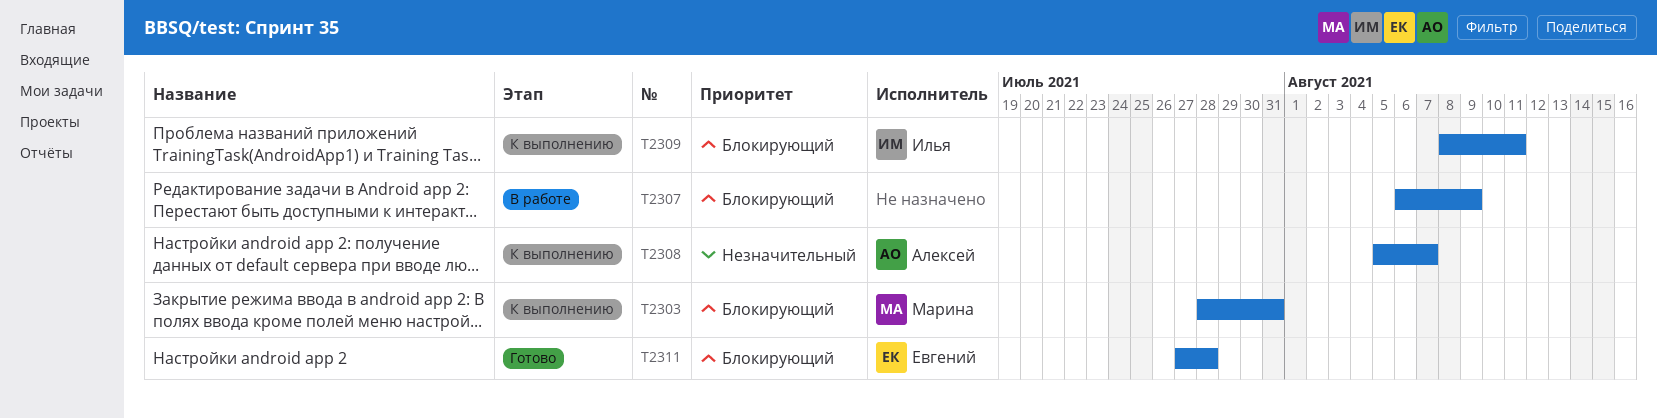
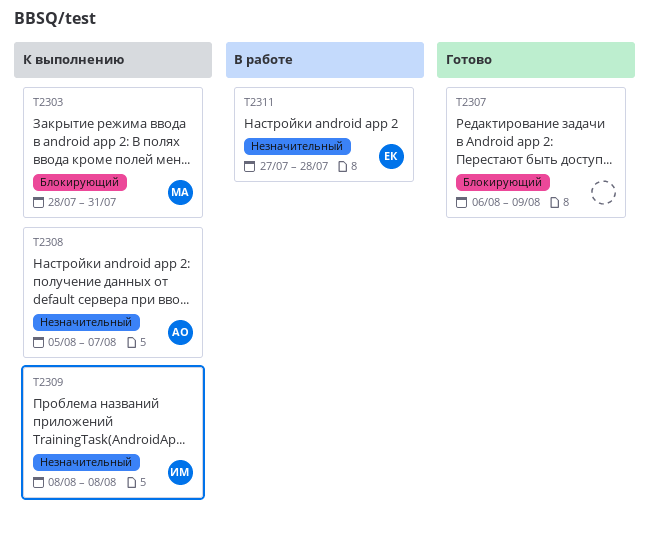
T2307, status: В работе -> Готово
T2309, priority: Блокирующий -> Незначительный
T2309, due: Aug 11 -> Aug 8
T2311, status: Готово -> В работе
T2311, priority: Блокирующий -> Незначительный

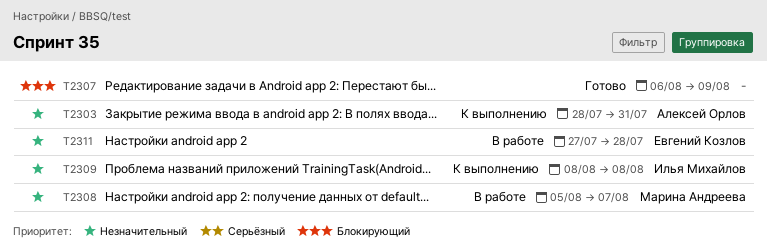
T2303, owner: Марина Андреева -> Алексей Орлов
T2303, priority: Блокирующий -> Незначительный
T2308, status: К выполнению -> В работе
T2308, owner: Алексей Орлов -> Марина Андреева

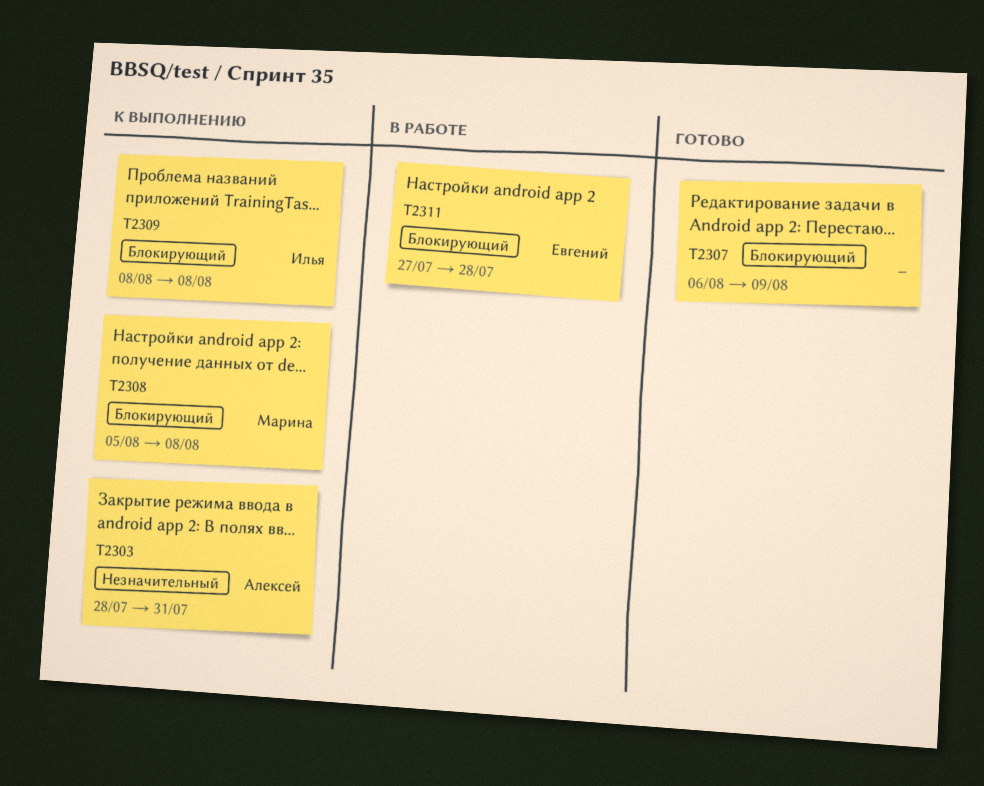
T2308, status: В работе -> К выполнению
T2308, priority: Незначительный -> Блокирующий
T2308, due: Aug 7 -> Aug 8
T2309, priority: Незначительный -> Блокирующий
T2311, priority: Незначительный -> Блокирующий

